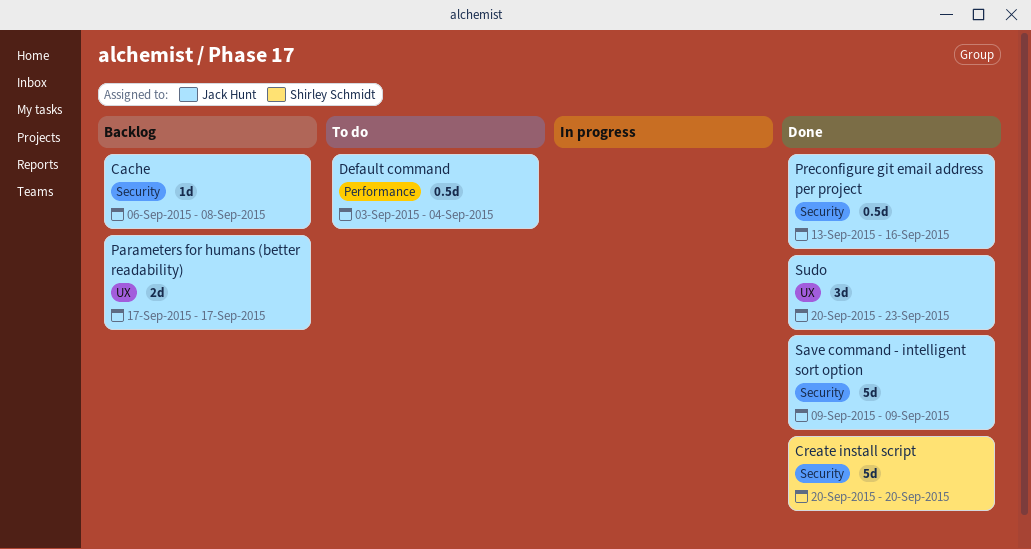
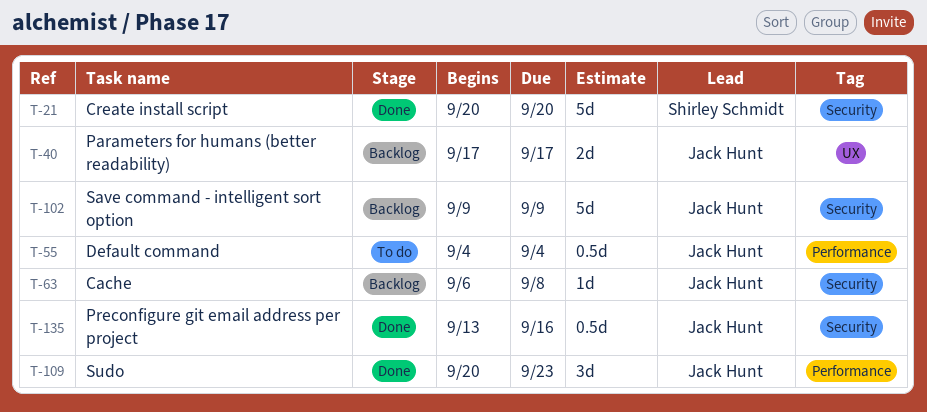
Default command, start: Sep 3 -> Sep 4
Save command - intelligent sort option, status: Done -> Backlog
Sudo, label: UX -> Performance

